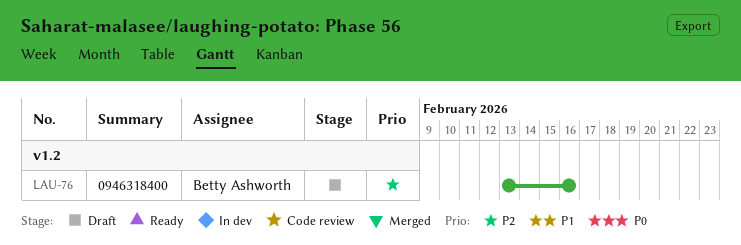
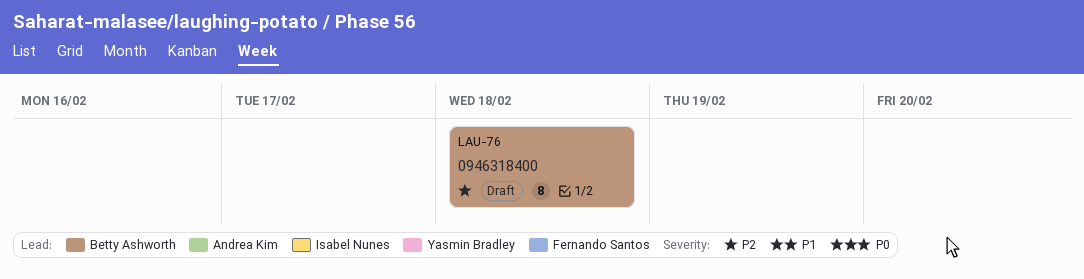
LAU-76, due: Feb 16 -> Feb 18

